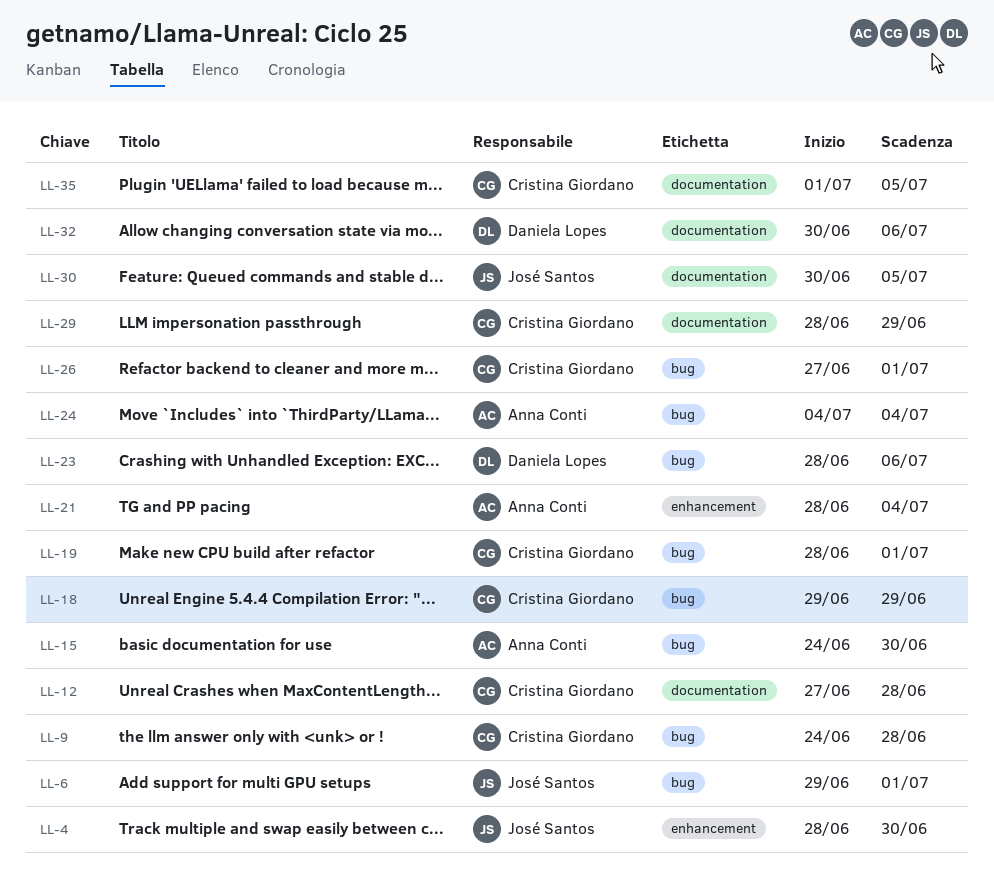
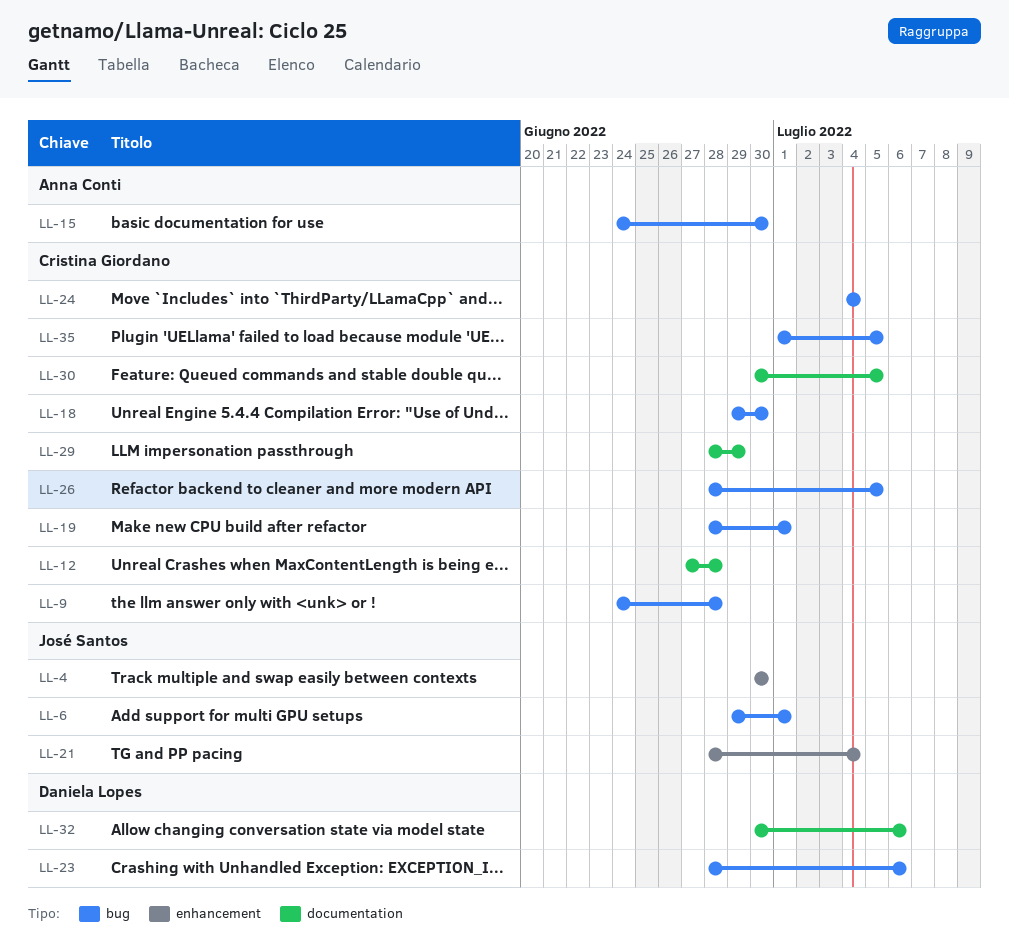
LL-4, start: Jun 28 -> Jun 30
LL-18, due: Jun 29 -> Jun 30
LL-21, owner: Anna Conti -> José Santos
LL-24, owner: Anna Conti -> Cristina Giordano
LL-26, start: Jun 27 -> Jun 28
LL-26, due: Jul 1 -> Jul 5
LL-30, owner: José Santos -> Cristina Giordano
LL-35, label: documentation -> bug

